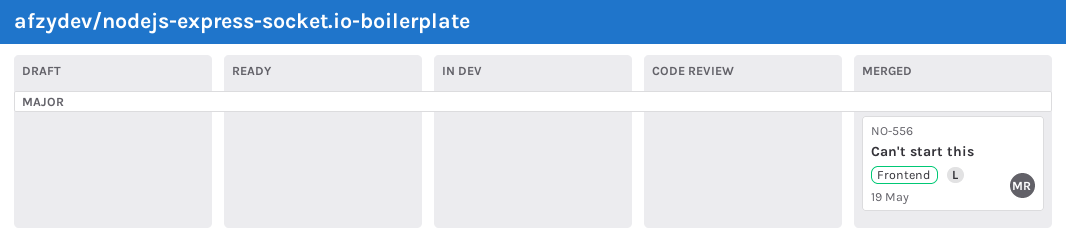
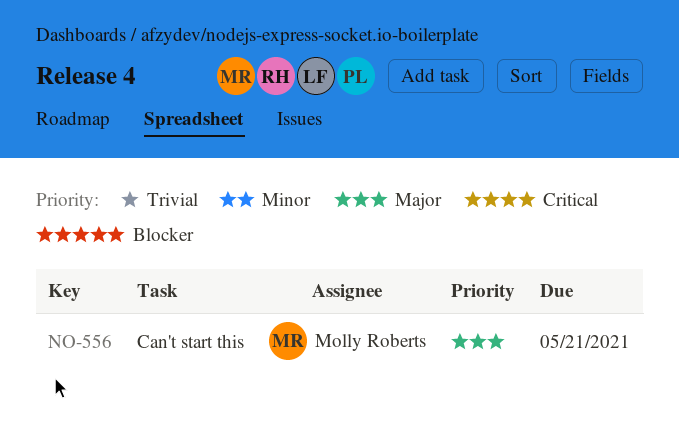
NO-556, due: May 19 -> May 21

